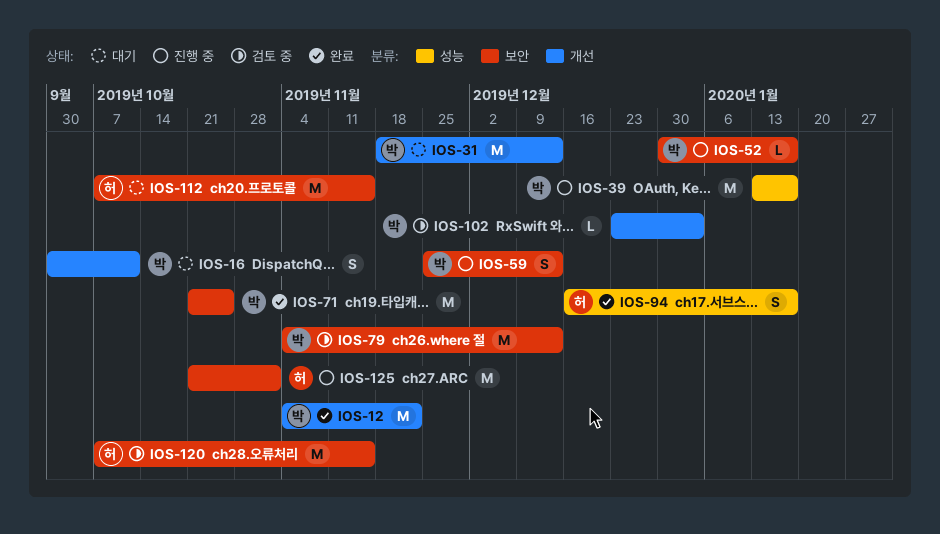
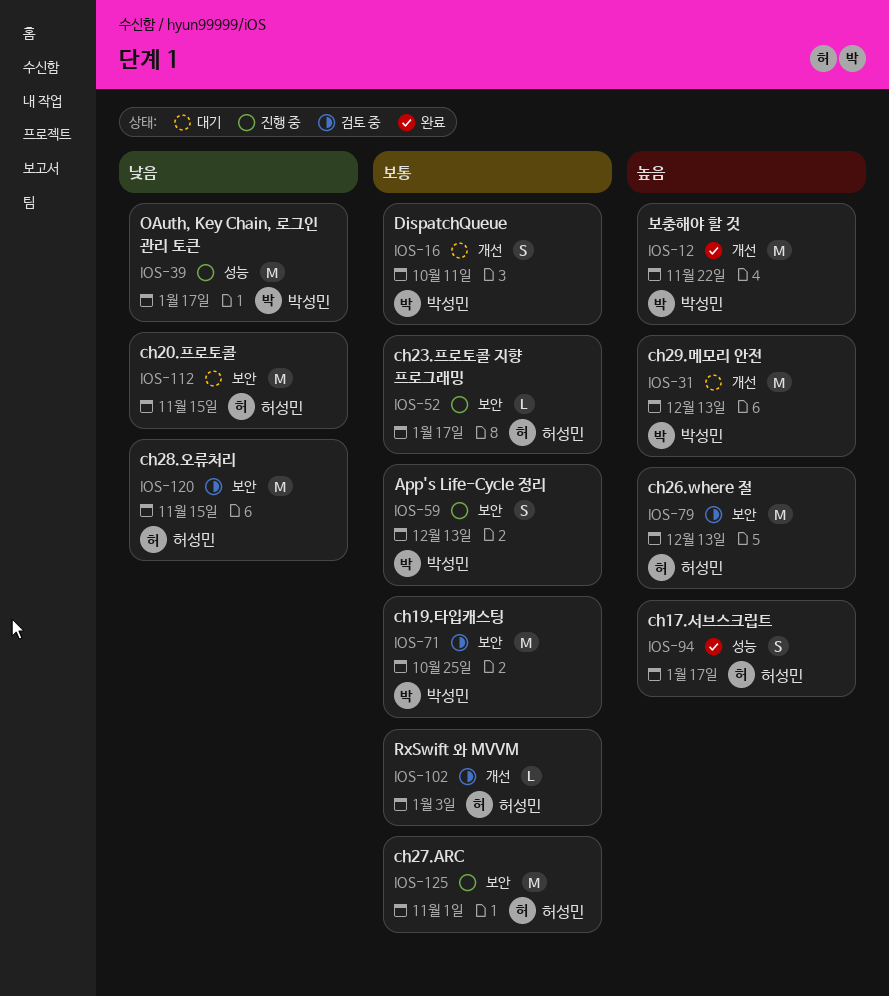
IOS-52, owner: 박성민 -> 허성민
IOS-71, status: 완료 -> 검토 중
IOS-79, owner: 박성민 -> 허성민
IOS-102, owner: 박성민 -> 허성민

